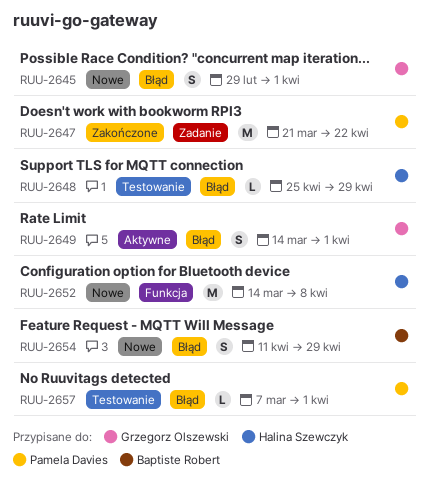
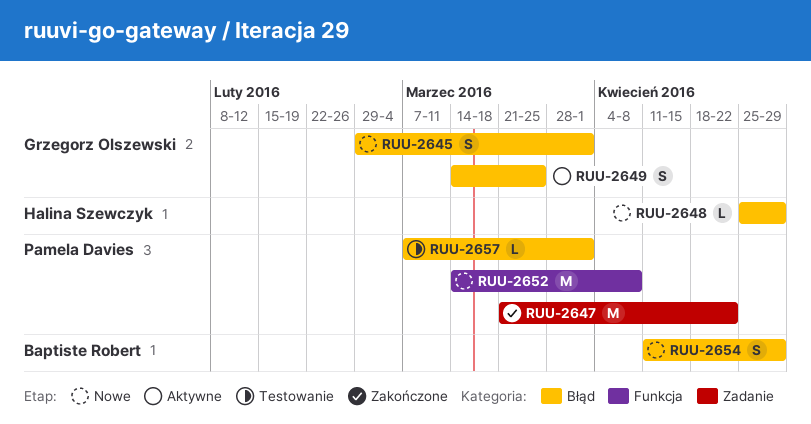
RUU-2648, status: Testowanie -> Nowe
RUU-2649, due: Apr 1 -> Mar 25
RUU-2652, owner: Halina Szewczyk -> Pamela Davies

